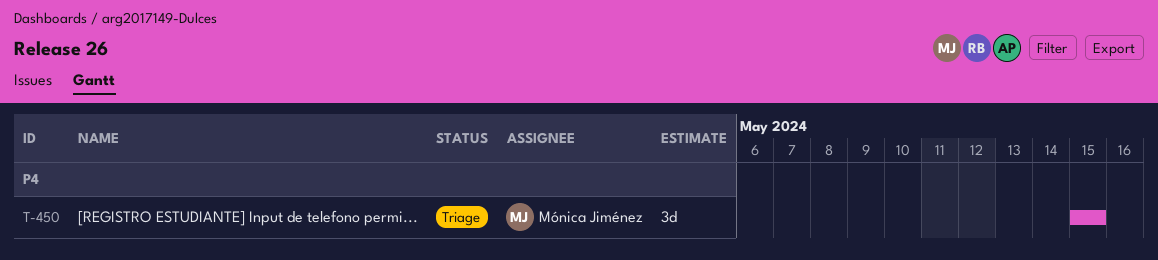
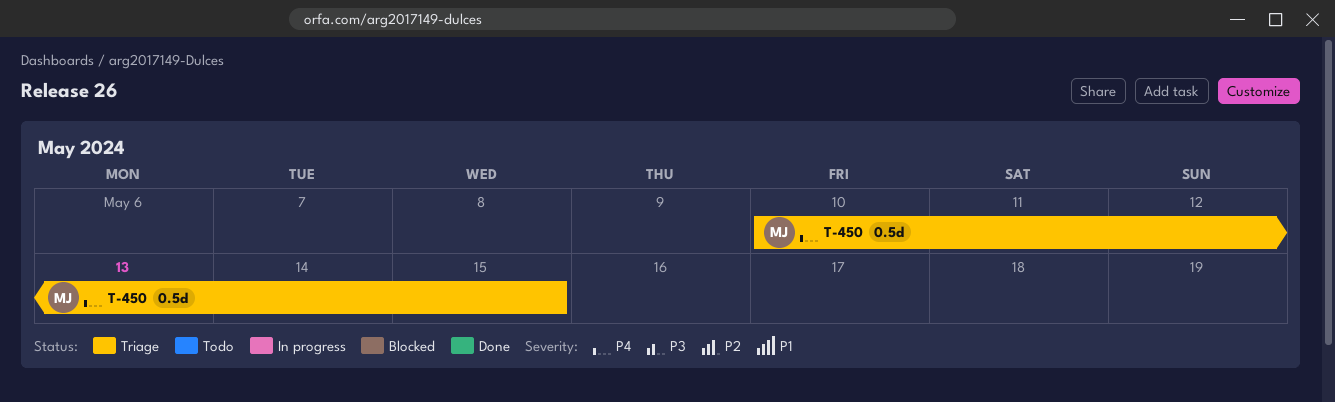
T-450, estimate: 3d -> 0.5d
T-450, start: May 15 -> May 10

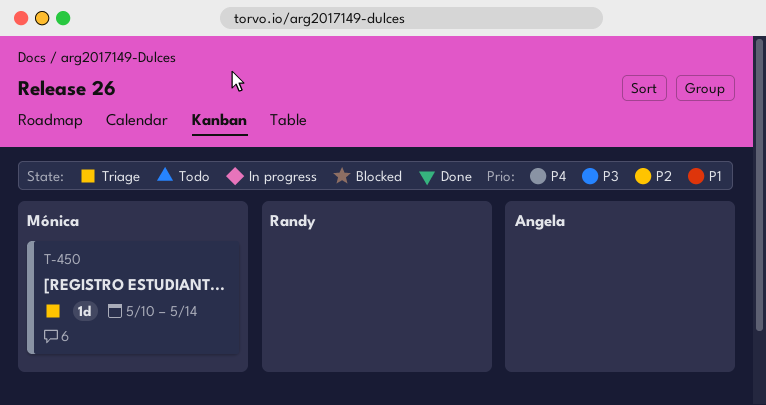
T-450, estimate: 0.5d -> 1d
T-450, due: May 15 -> May 14

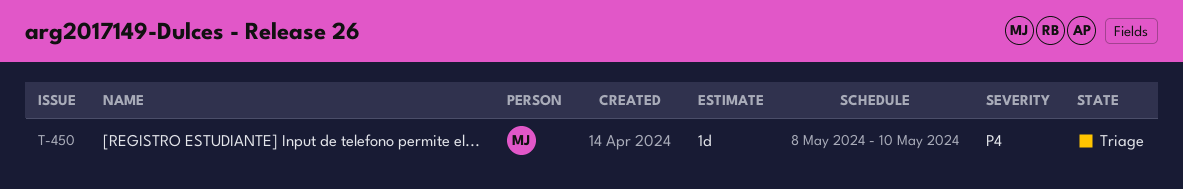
T-450, start: May 10 -> May 8
T-450, due: May 14 -> May 10

